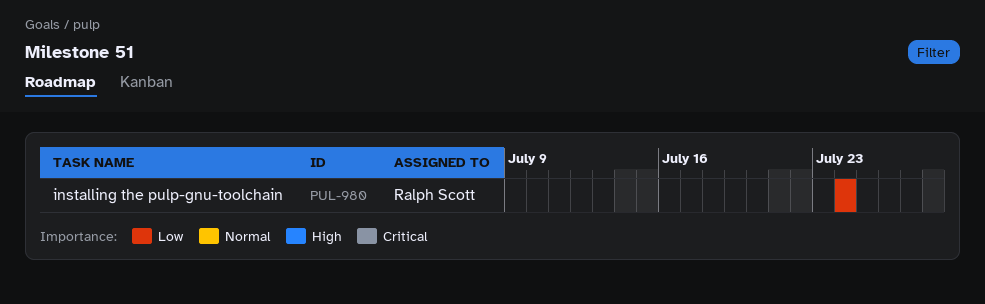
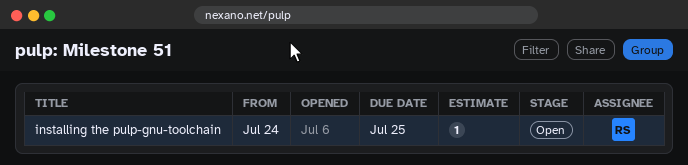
installing the pulp-gnu-toolchain, due: Jul 24 -> Jul 25

